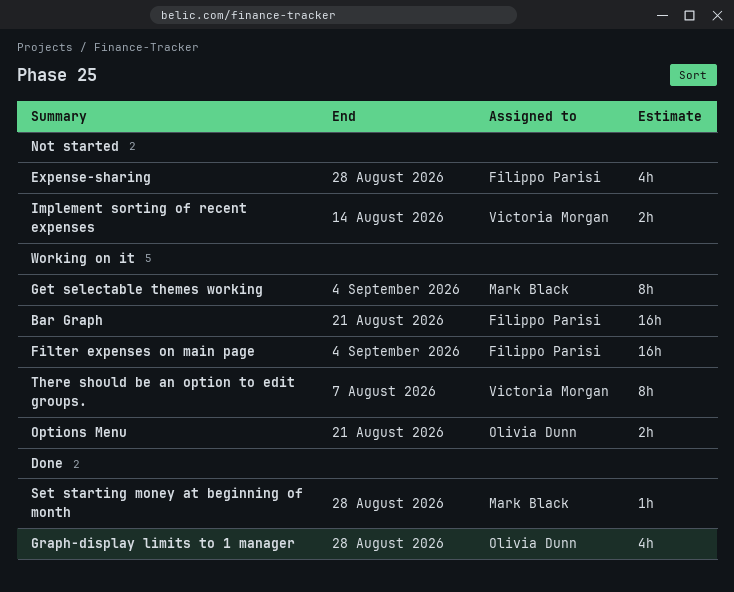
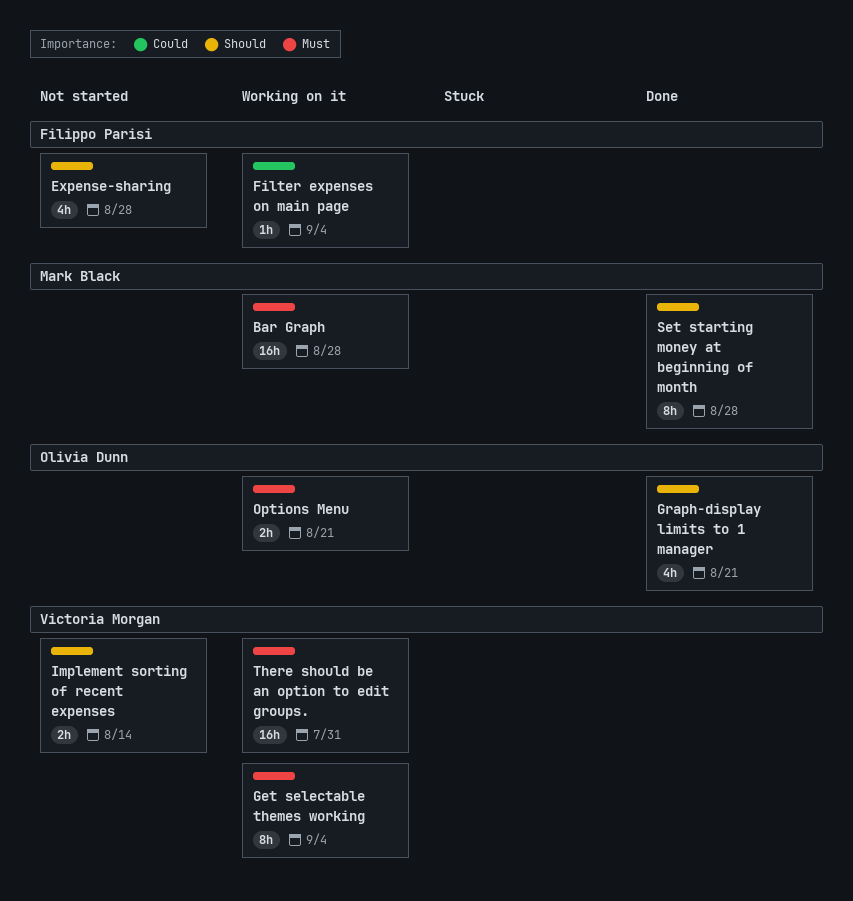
Bar Graph, owner: Filippo Parisi -> Mark Black
Bar Graph, due: Aug 21 -> Aug 28
Filter expenses on main page, estimate: 16h -> 1h
Get selectable themes working, owner: Mark Black -> Victoria Morgan
Graph-display limits to 1 manager, due: Aug 28 -> Aug 21
Set starting money at beginning of month, estimate: 1h -> 8h
There should be an option to edit groups., estimate: 8h -> 16h
There should be an option to edit groups., due: Aug 7 -> Jul 31

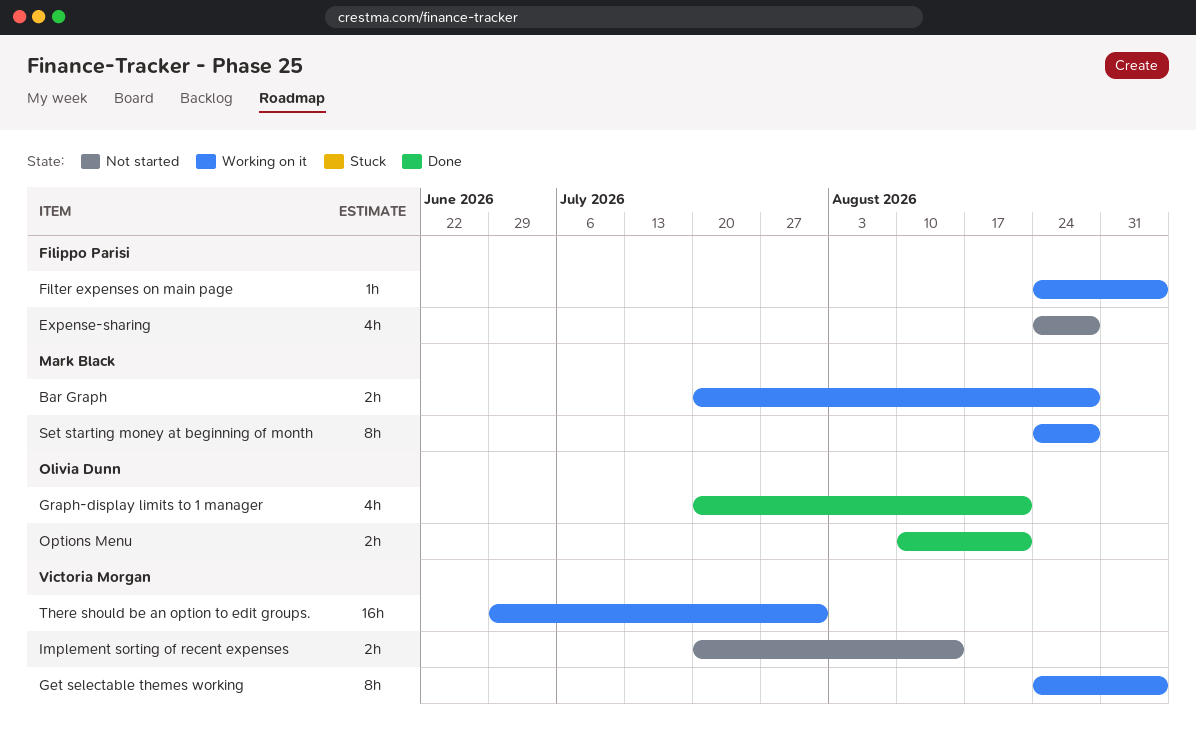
Bar Graph, estimate: 16h -> 2h
Options Menu, status: Working on it -> Done
Set starting money at beginning of month, status: Done -> Working on it

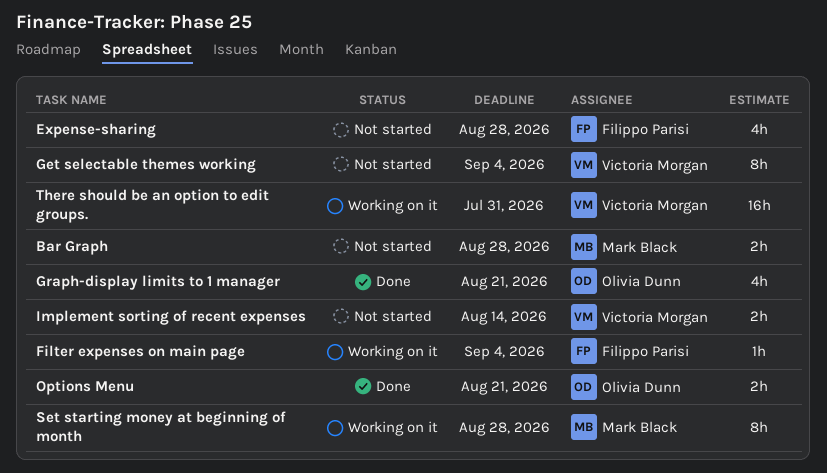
Bar Graph, status: Working on it -> Not started
Get selectable themes working, status: Working on it -> Not started

